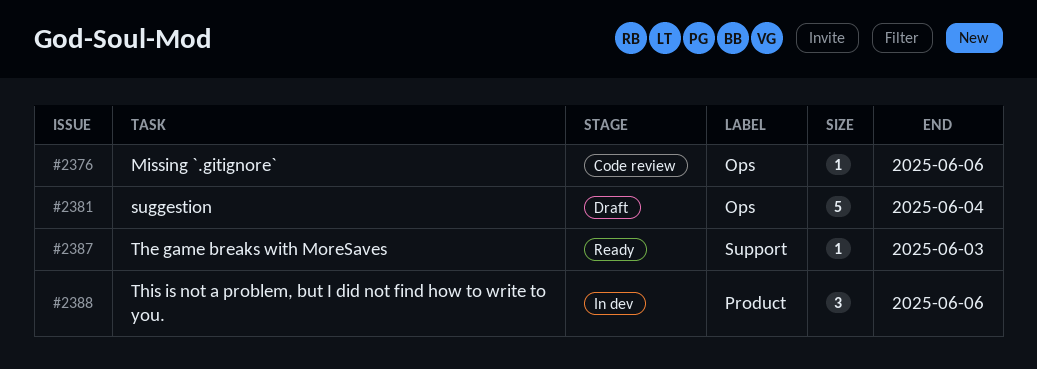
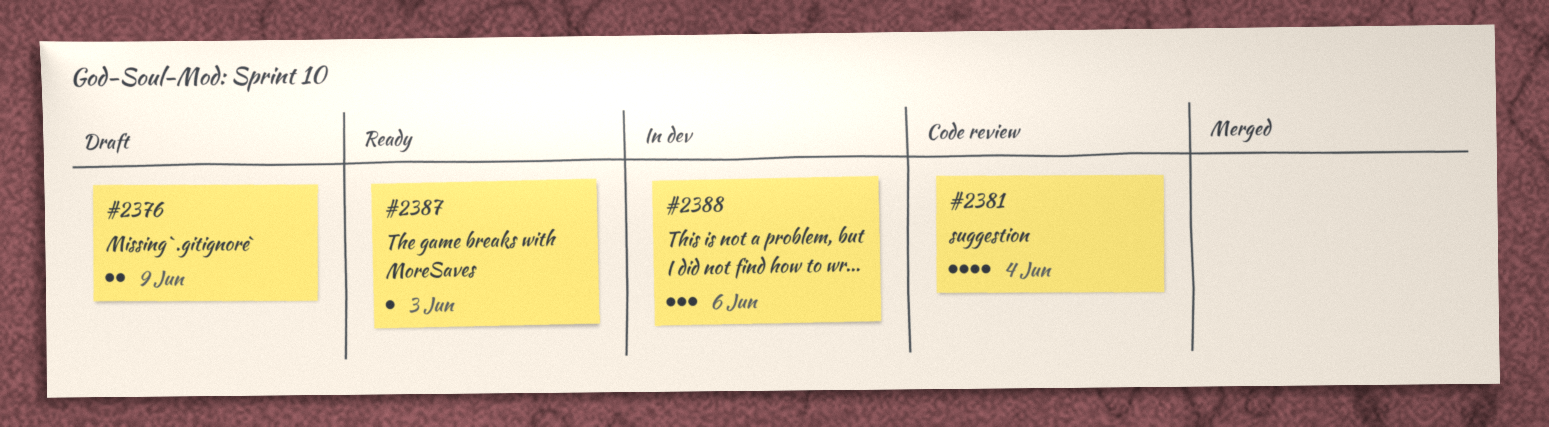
#2376, status: Code review -> Draft
#2376, estimate: 1 -> 2
#2376, due: Jun 6 -> Jun 9
#2381, status: Draft -> Code review
#2381, estimate: 5 -> 4

